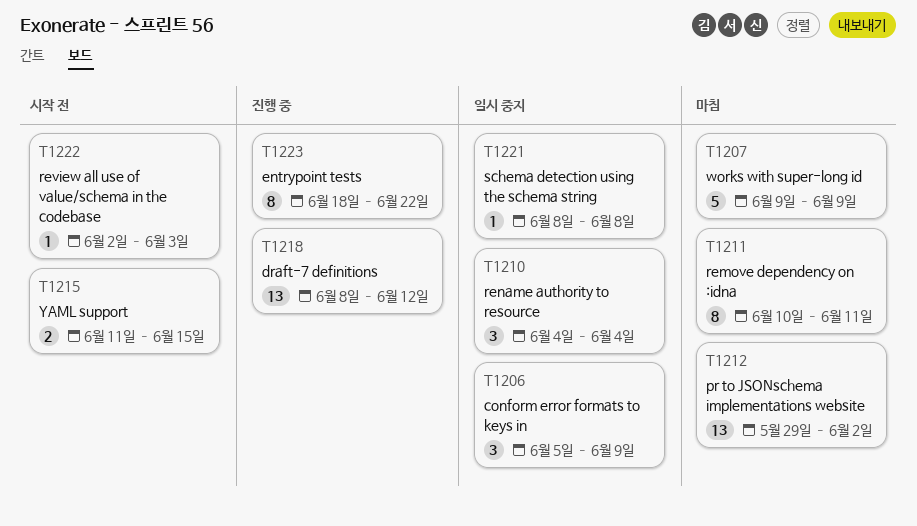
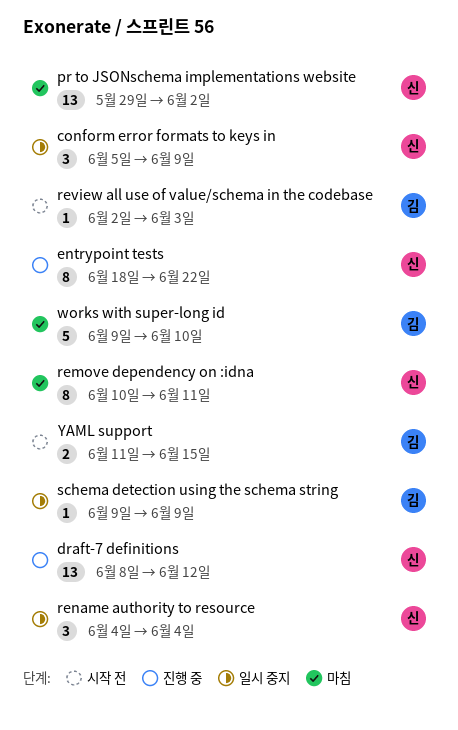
schema detection using the schema string, start: Jun 8 -> Jun 9
schema detection using the schema string, due: Jun 8 -> Jun 9
works with super-long id, due: Jun 9 -> Jun 10

